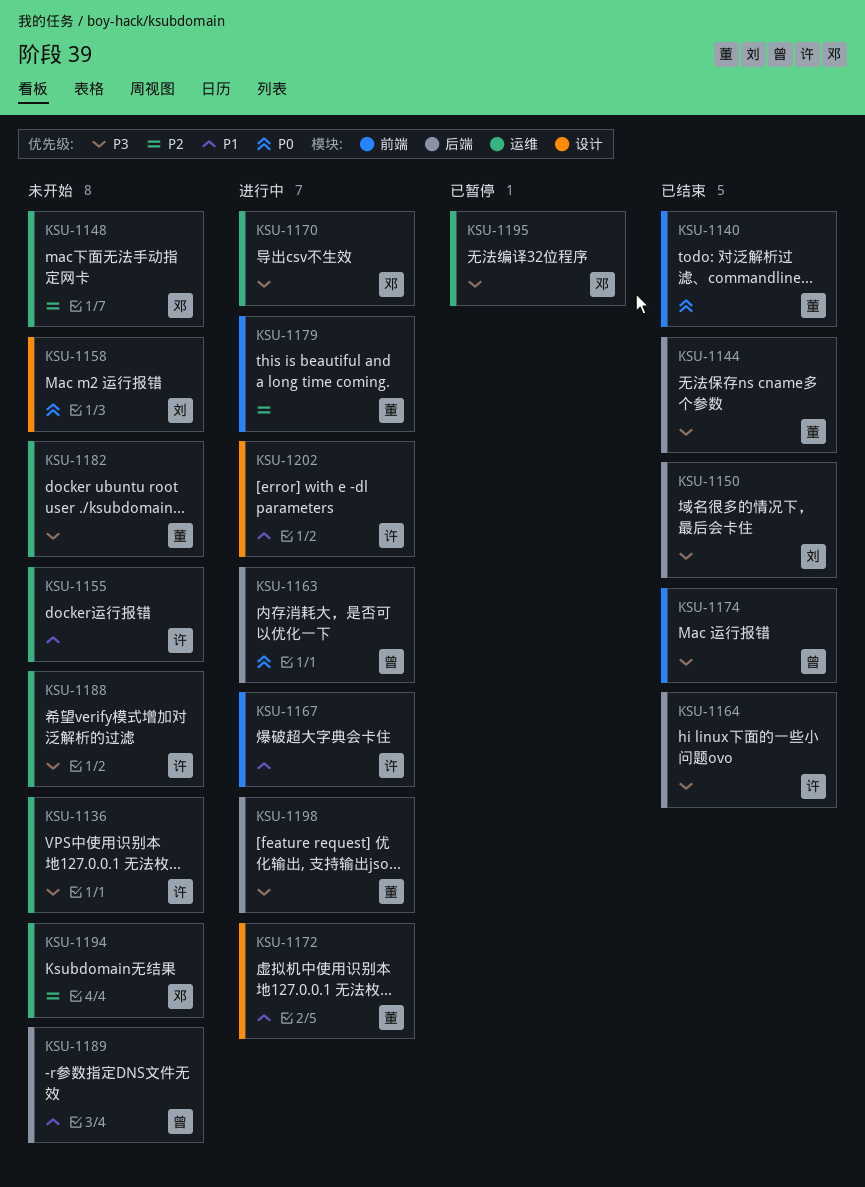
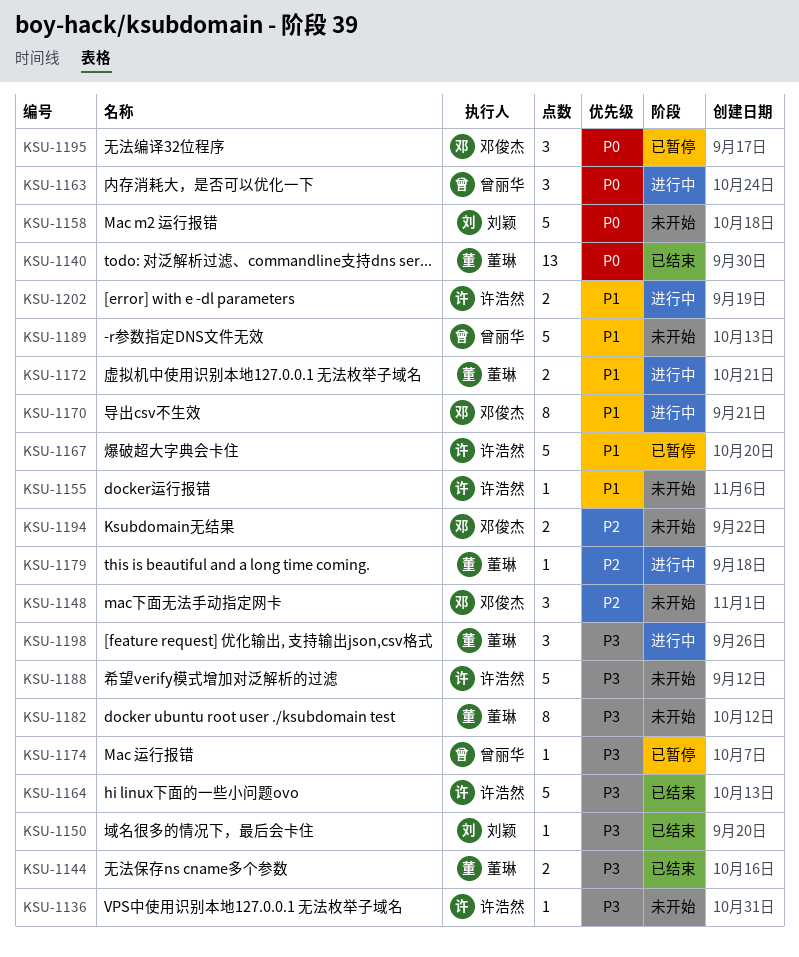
KSU-1167, status: 进行中 -> 已暂停
KSU-1170, priority: P3 -> P1
KSU-1174, status: 已结束 -> 已暂停
KSU-1195, priority: P3 -> P0

